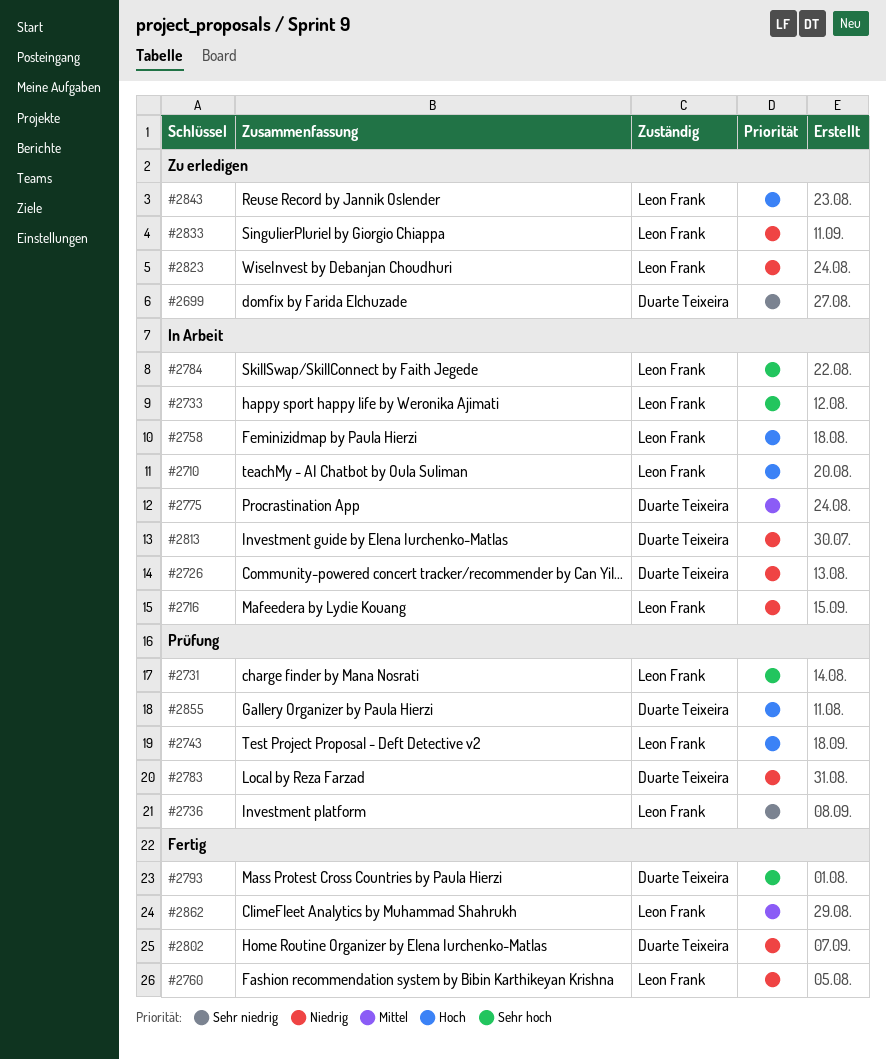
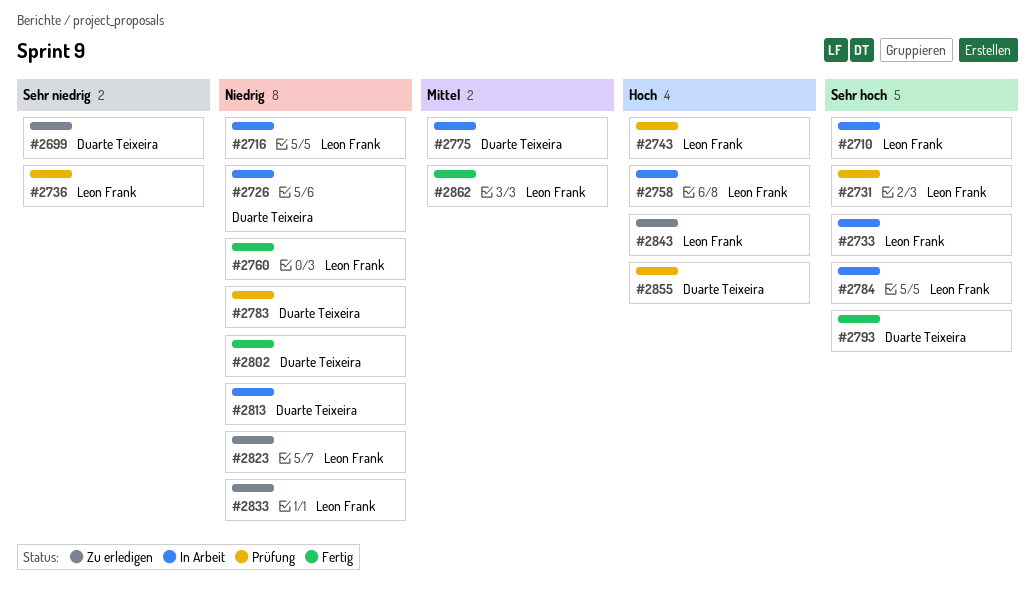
#2710, priority: Hoch -> Sehr hoch

